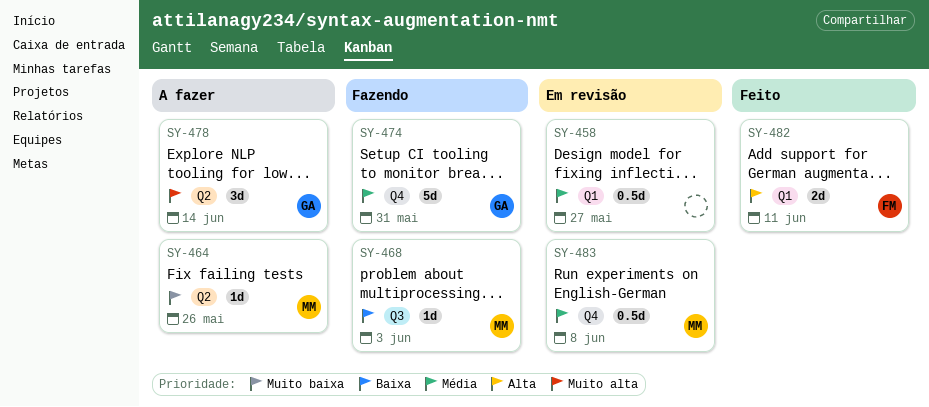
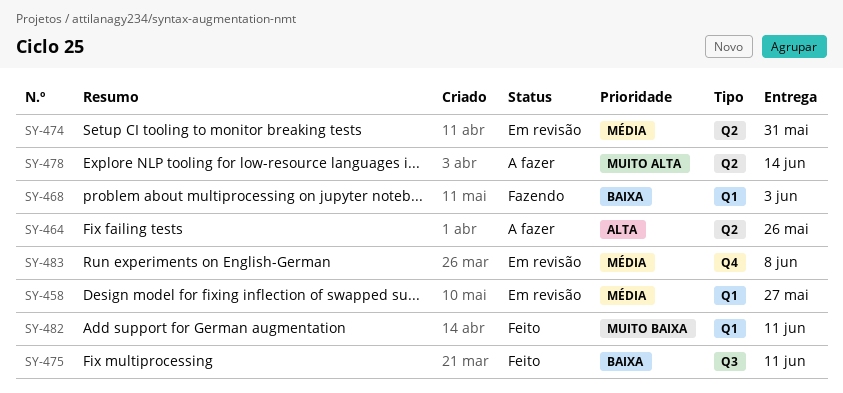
SY-464, priority: Muito baixa -> Alta
SY-468, label: Q3 -> Q1
SY-474, status: Fazendo -> Em revisão
SY-474, label: Q4 -> Q2
SY-475: none -> present
SY-482, priority: Alta -> Muito baixa

